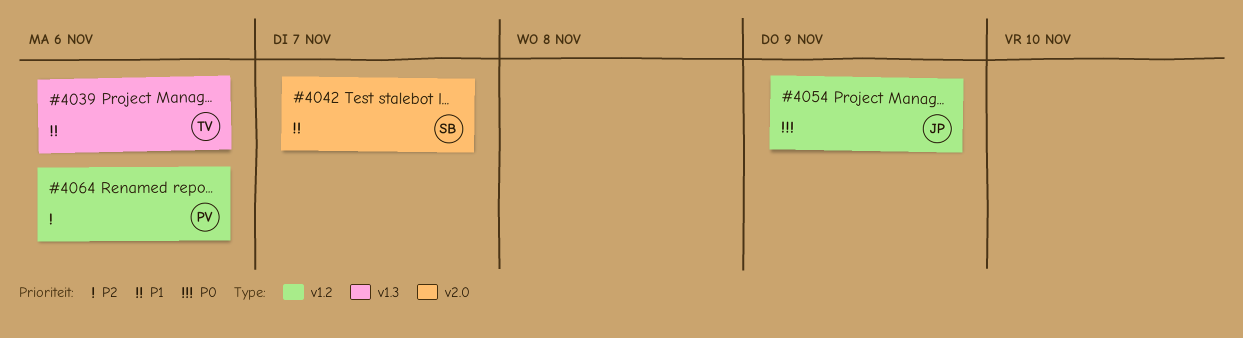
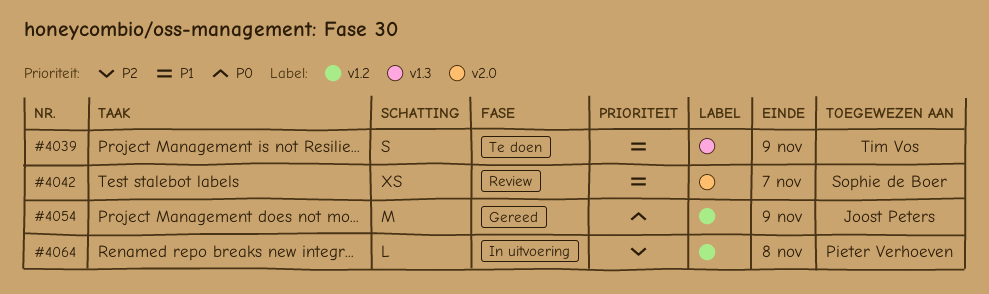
#4039, due: Nov 6 -> Nov 9
#4064, due: Nov 6 -> Nov 8

